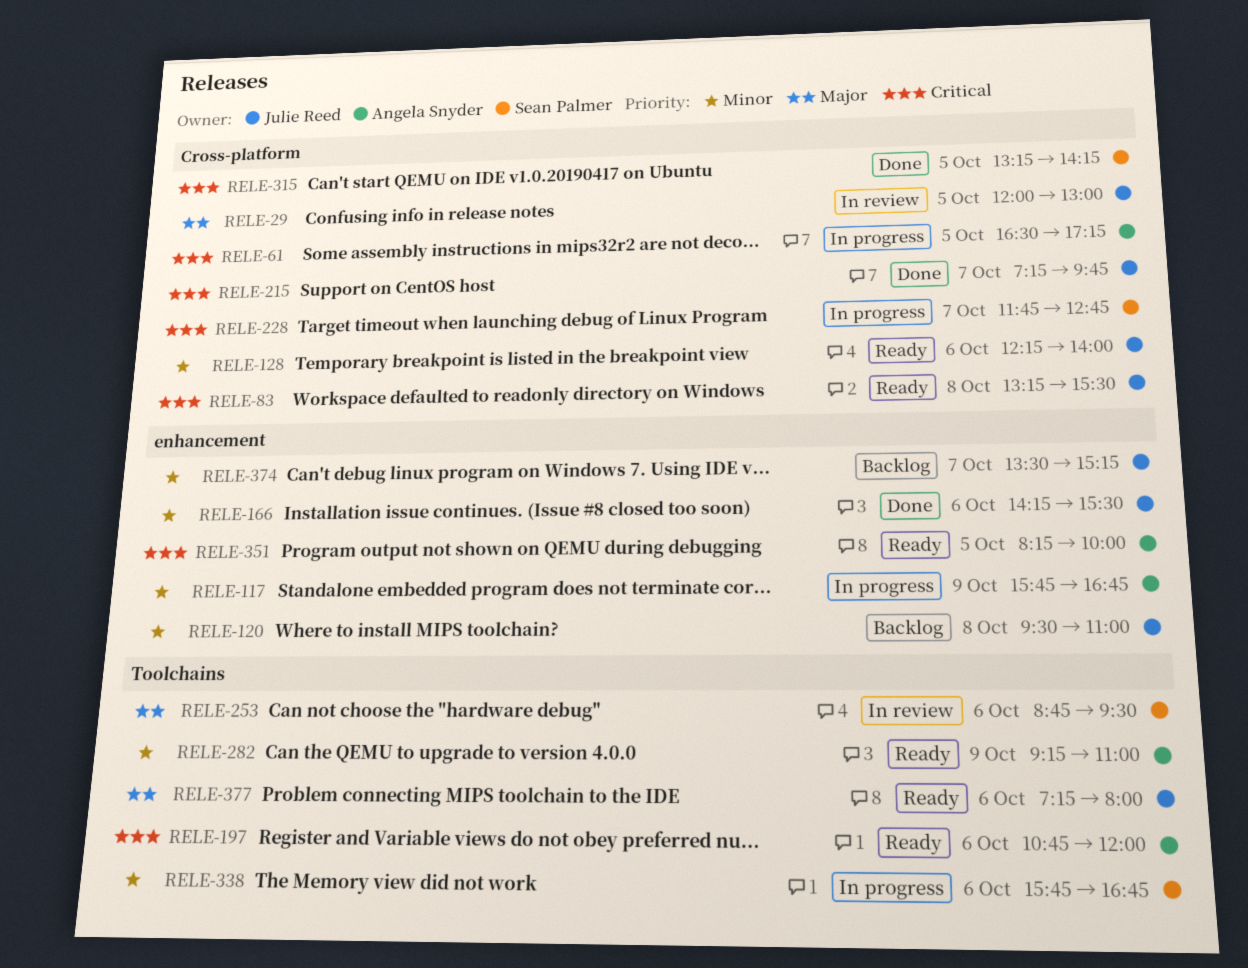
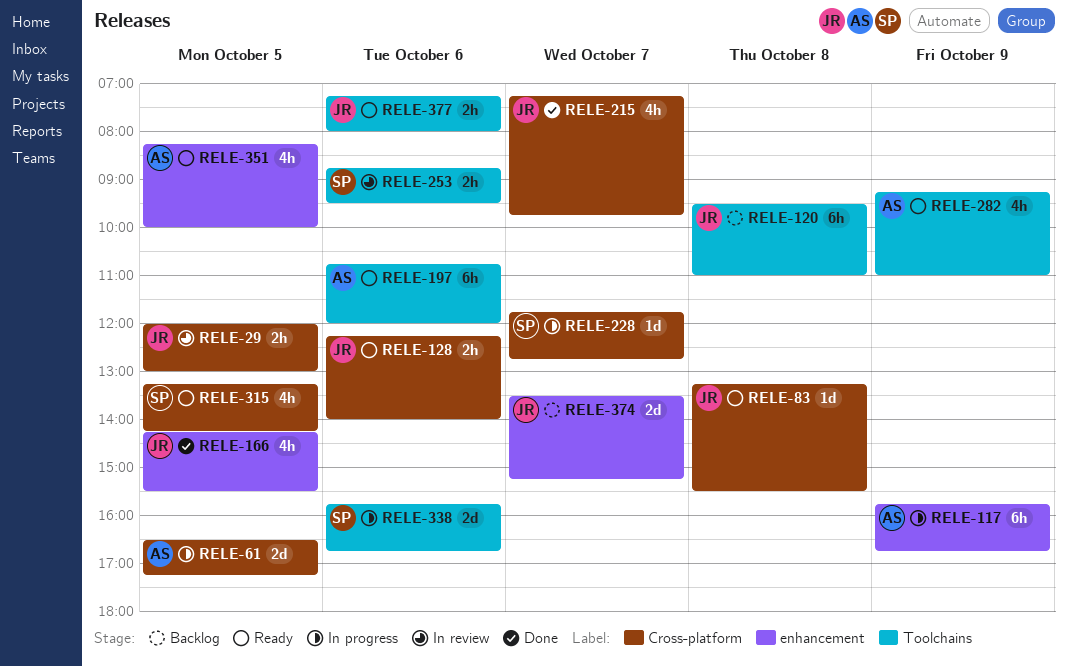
RELE-120, label: enhancement -> Toolchains
RELE-166, day: Oct 6 -> Oct 5
RELE-315, status: Done -> Ready

